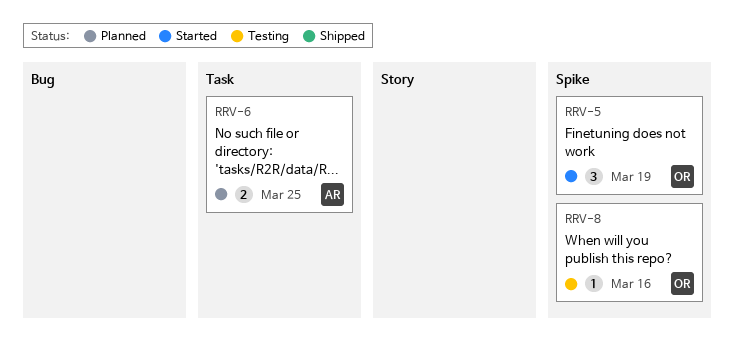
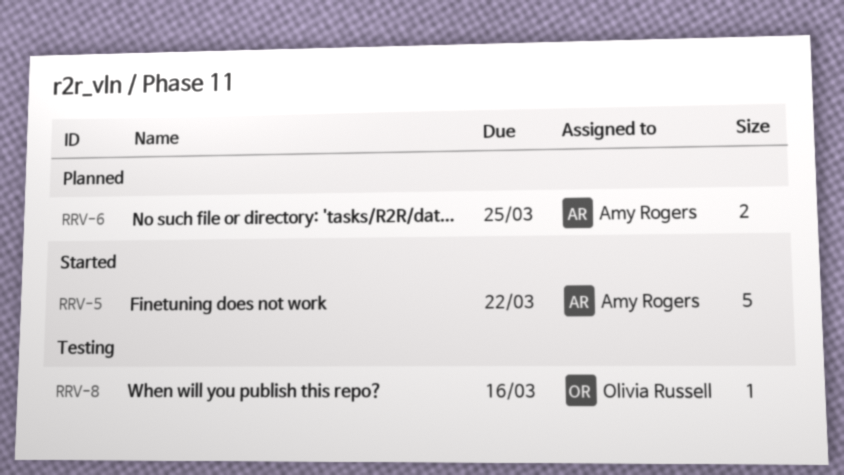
RRV-5, owner: Olivia Russell -> Amy Rogers
RRV-5, estimate: 3 -> 5
RRV-5, due: Mar 19 -> Mar 22

